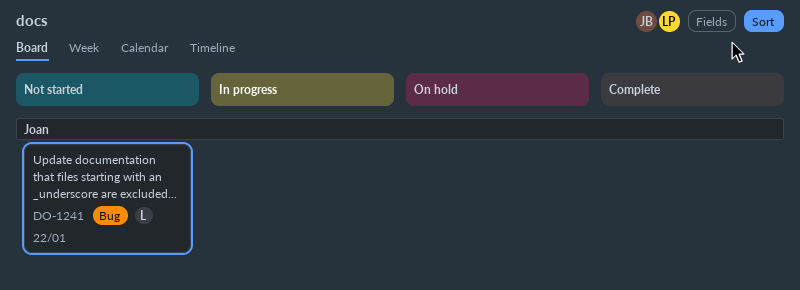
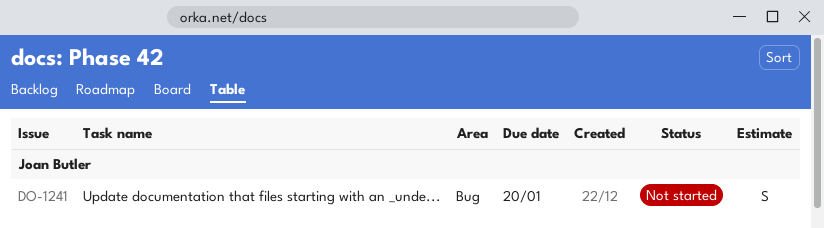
DO-1241, estimate: L -> S
DO-1241, due: Jan 22 -> Jan 20

